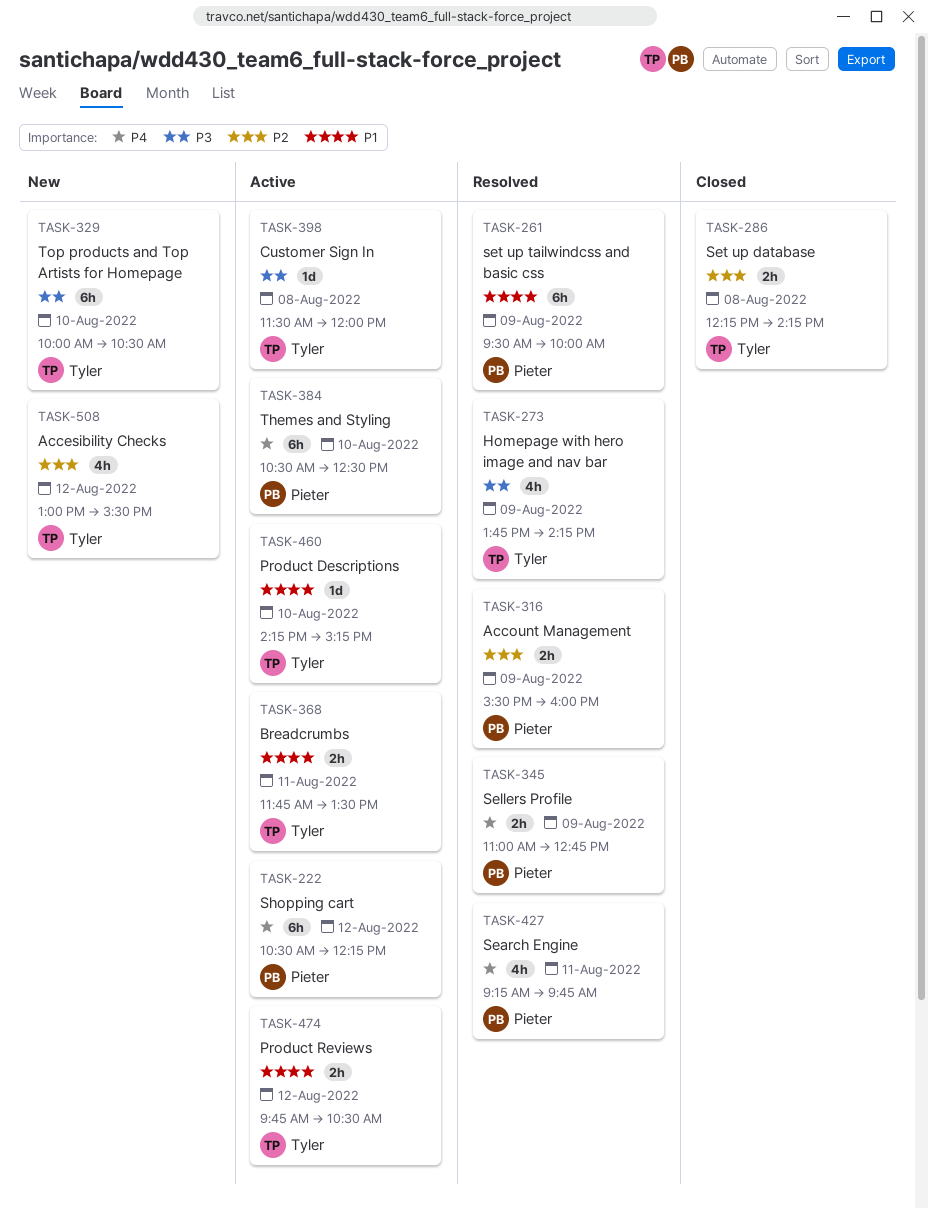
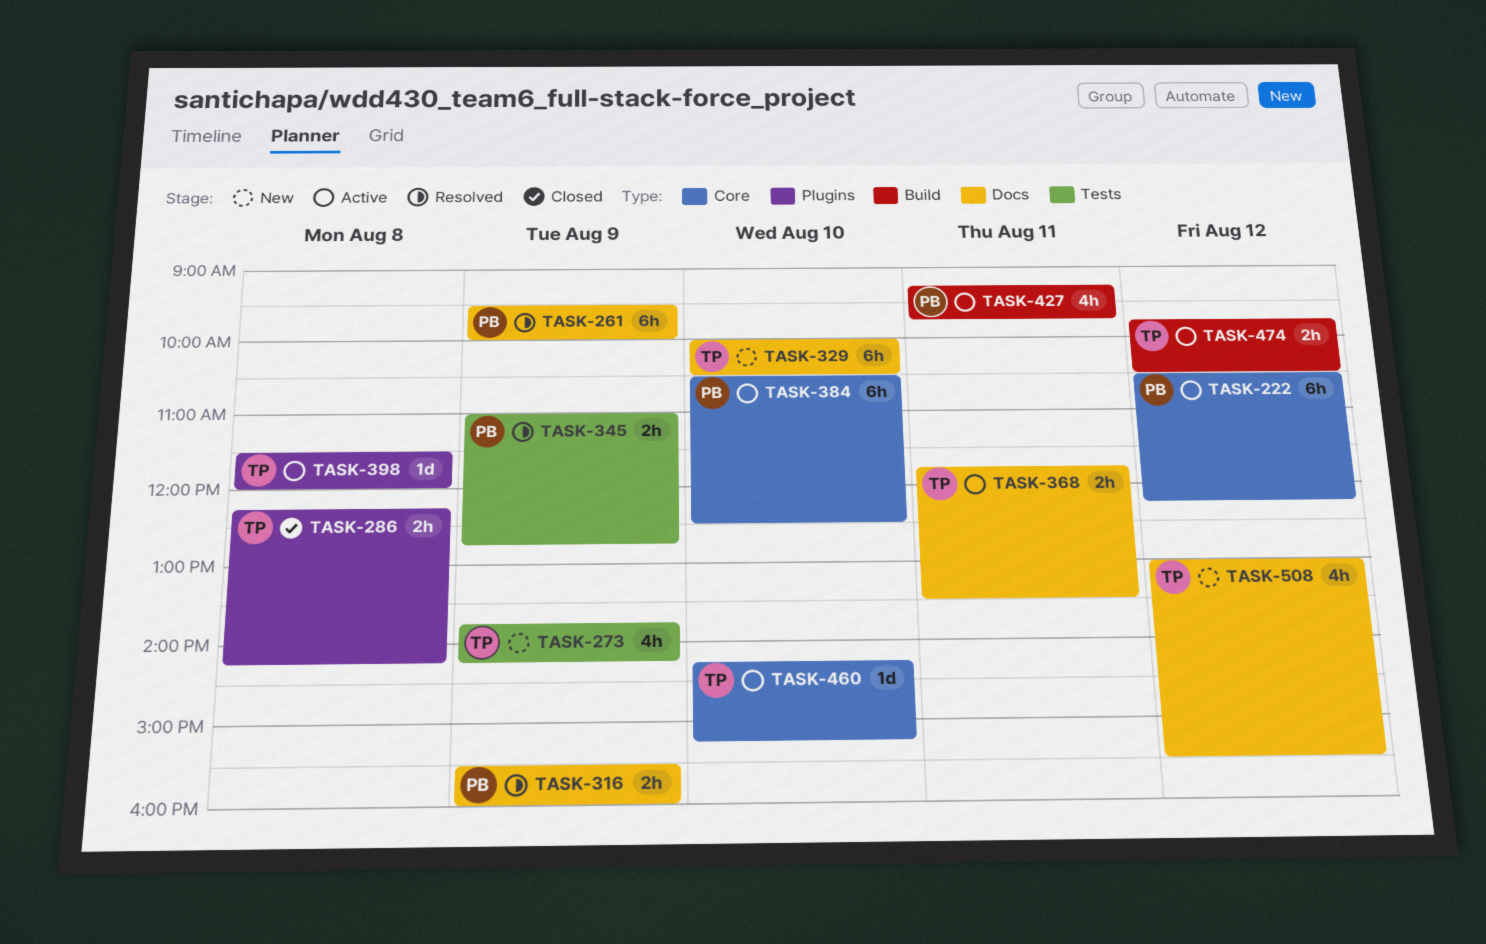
TASK-273, status: Resolved -> New
TASK-427, status: Resolved -> Active

